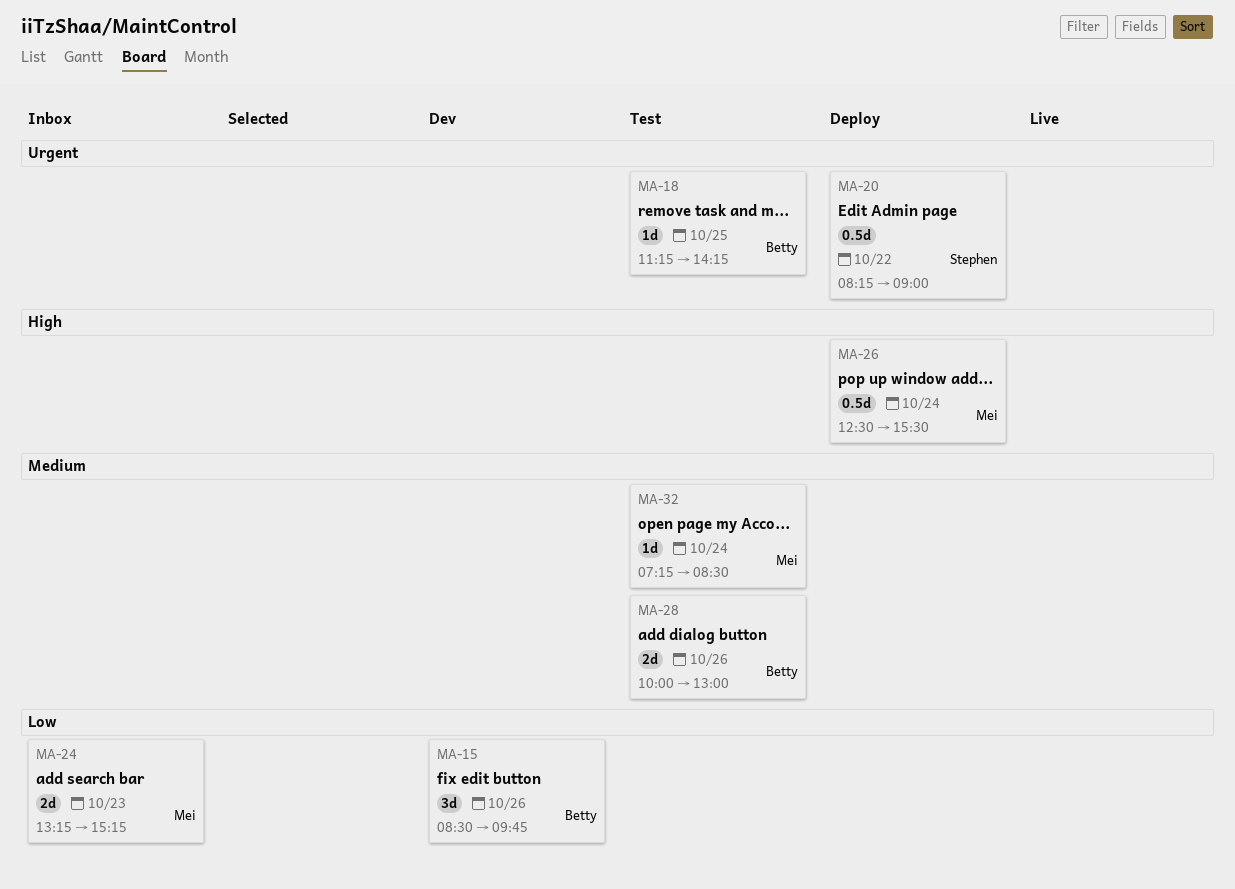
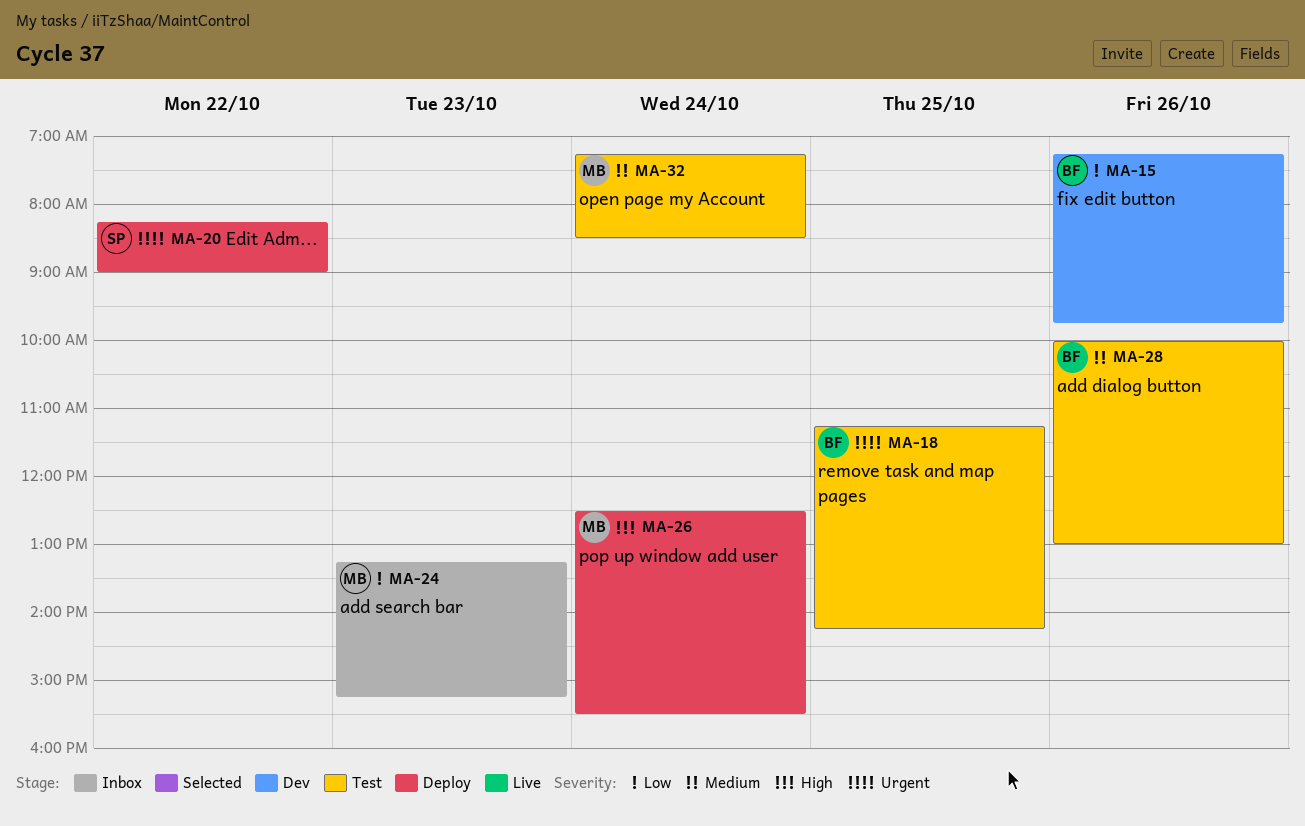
MA-15, begins: 08:30 -> 07:15

